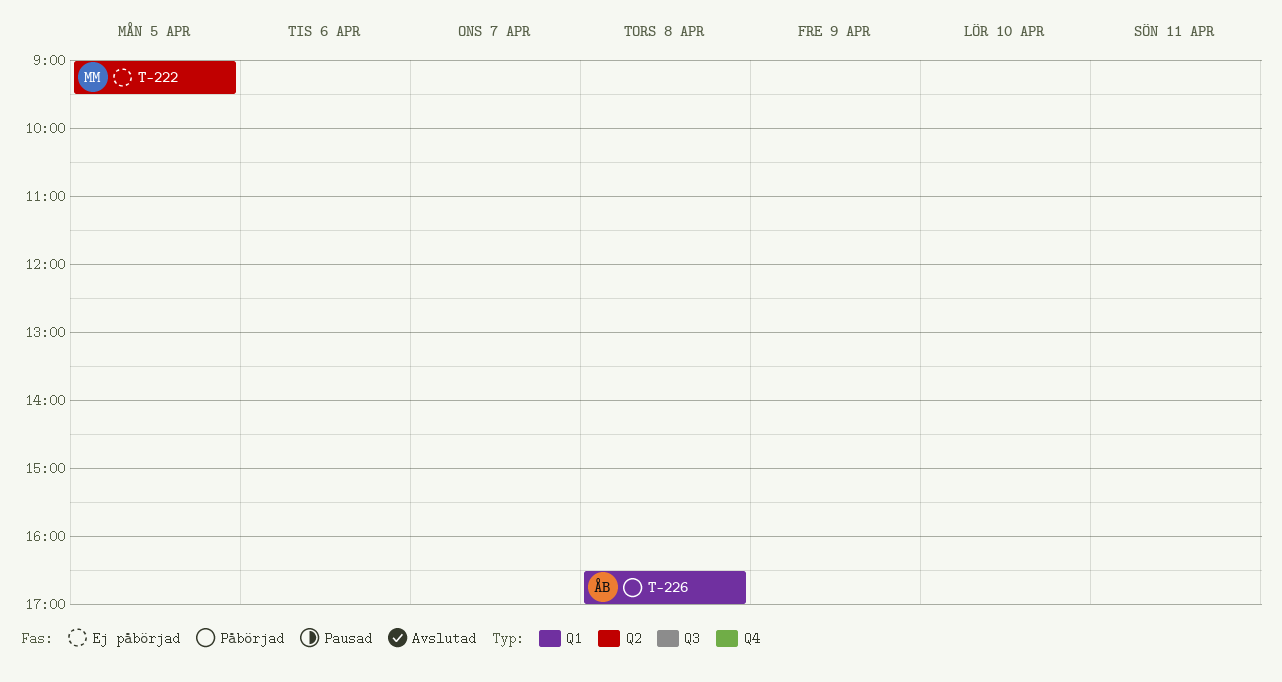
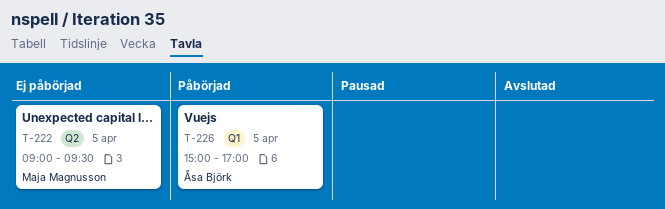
T-226, day: Apr 8 -> Apr 5
T-226, begins: 16:30 -> 15:00

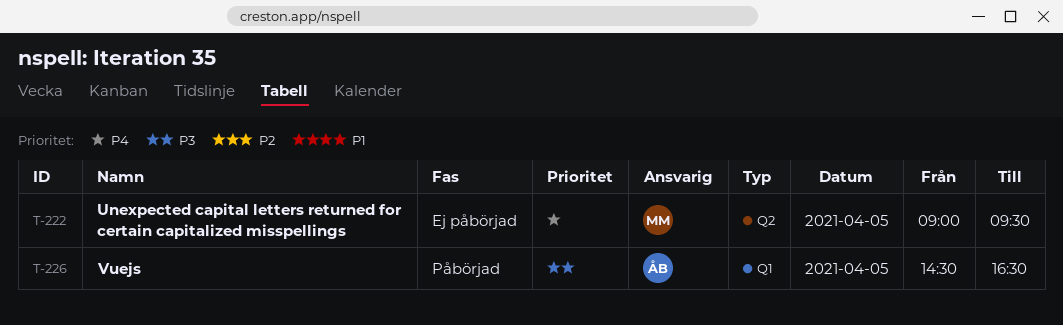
T-226, begins: 15:00 -> 14:30
T-226, ends: 17:00 -> 16:30

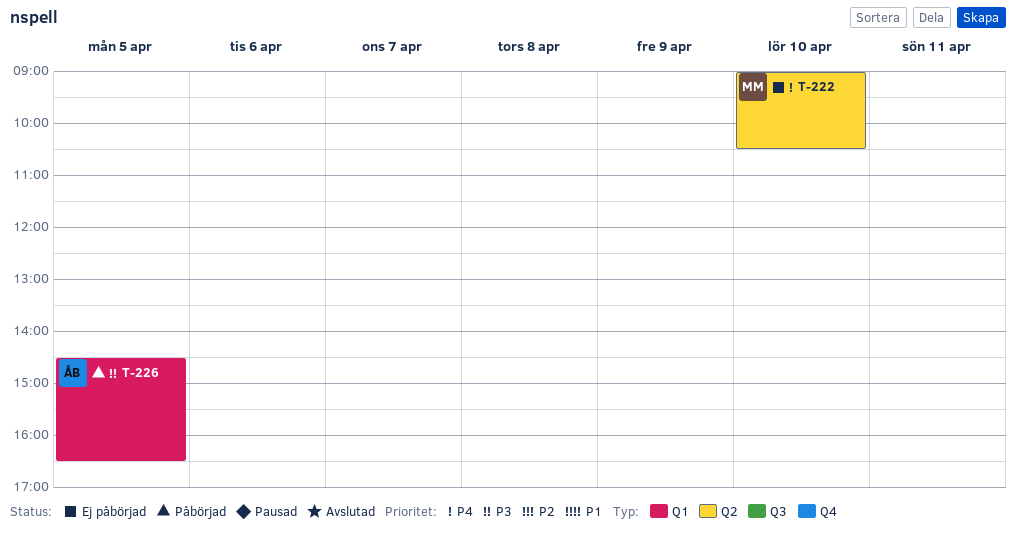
T-222, day: Apr 5 -> Apr 10
T-222, ends: 09:30 -> 10:30

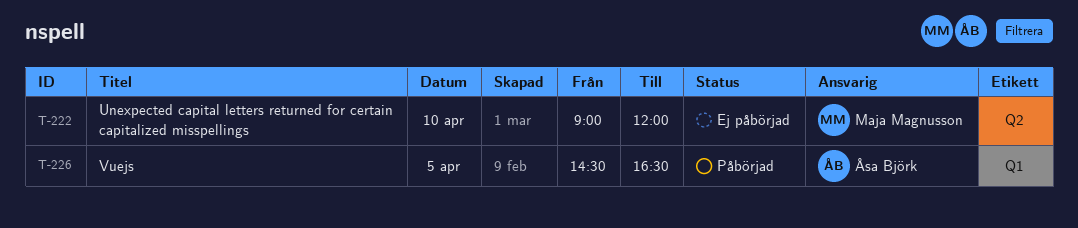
T-222, ends: 10:30 -> 12:00

